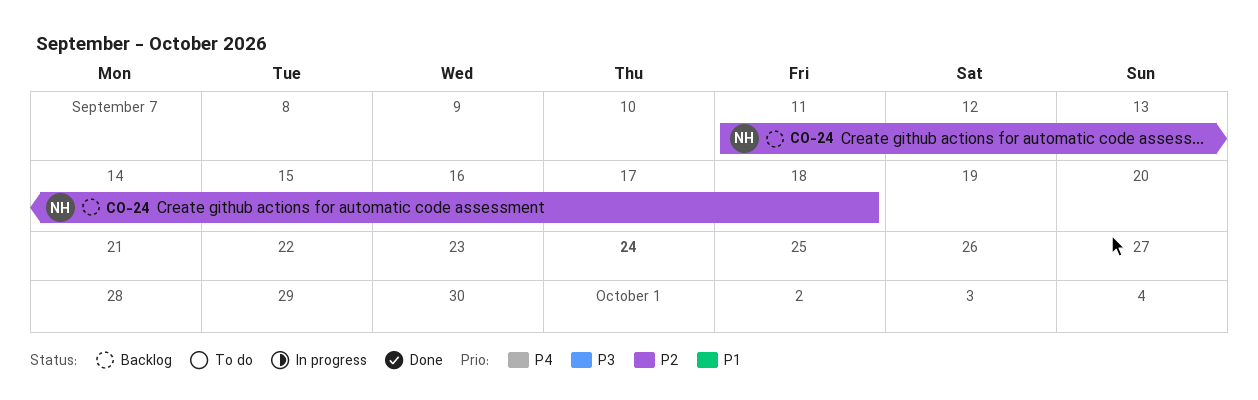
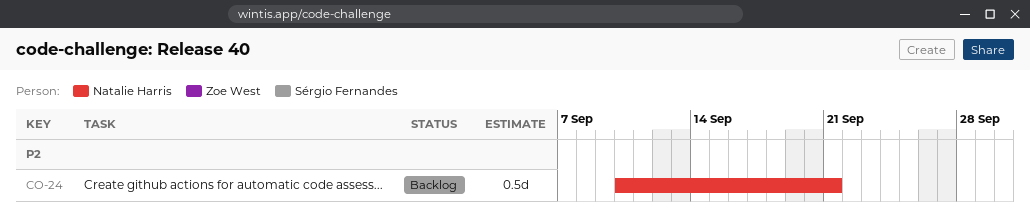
CO-24, start: Sep 11 -> Sep 10
CO-24, due: Sep 18 -> Sep 21

